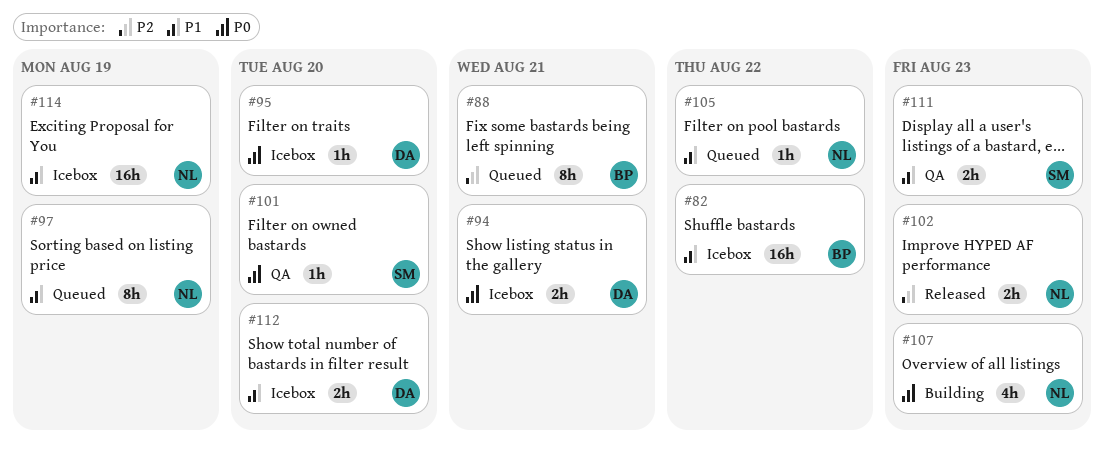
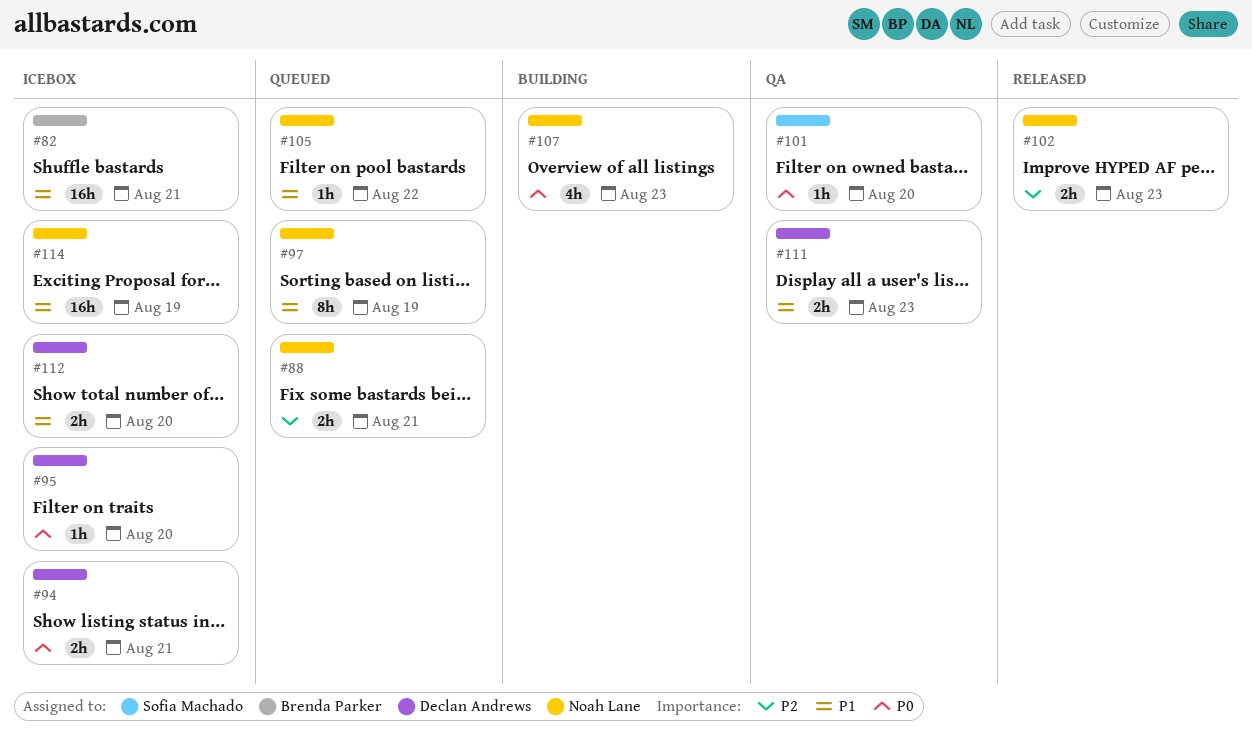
#82, due: Aug 22 -> Aug 21
#88, owner: Brenda Parker -> Noah Lane
#88, estimate: 8h -> 2h
#111, owner: Sofia Machado -> Declan Andrews

